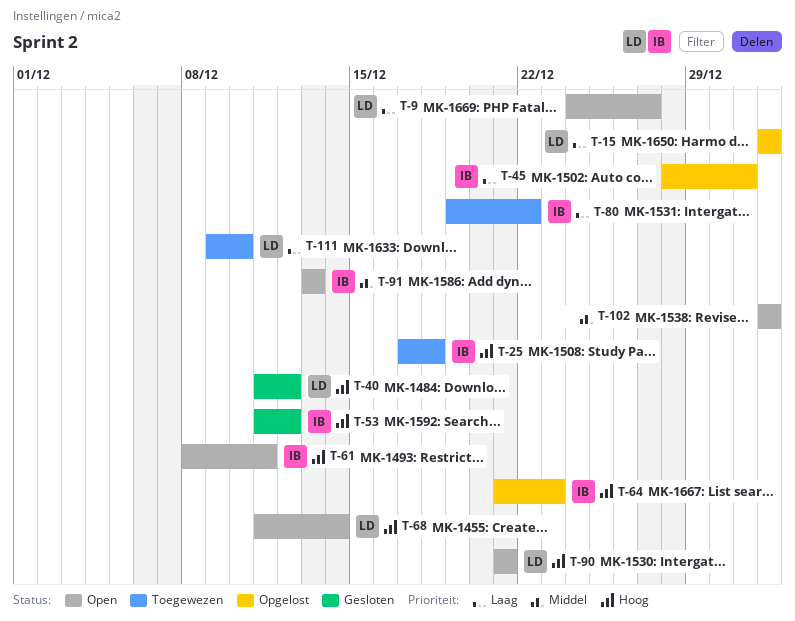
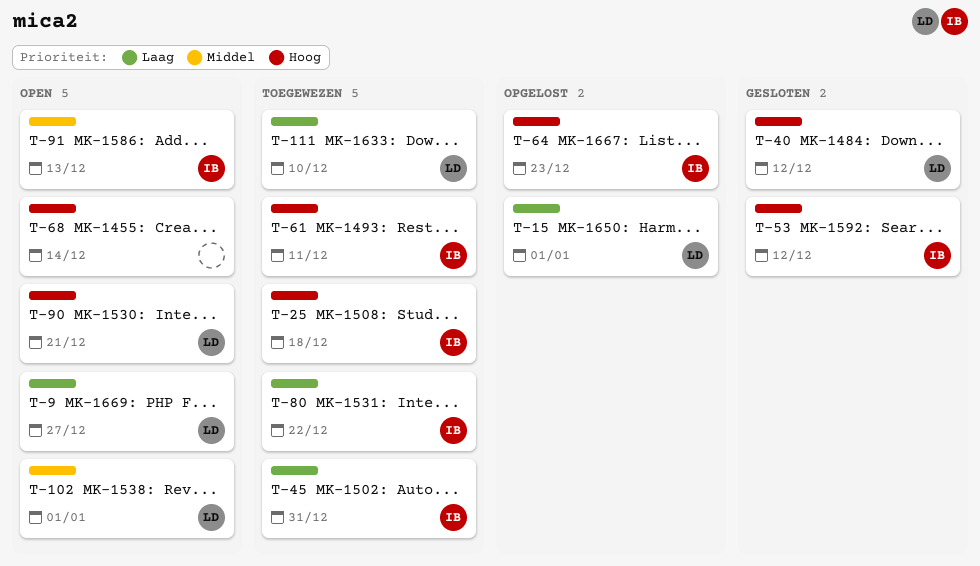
T-45, status: Opgelost -> Toegewezen
T-61, status: Open -> Toegewezen
T-68, owner: LD -> none
T-102, owner: none -> LD

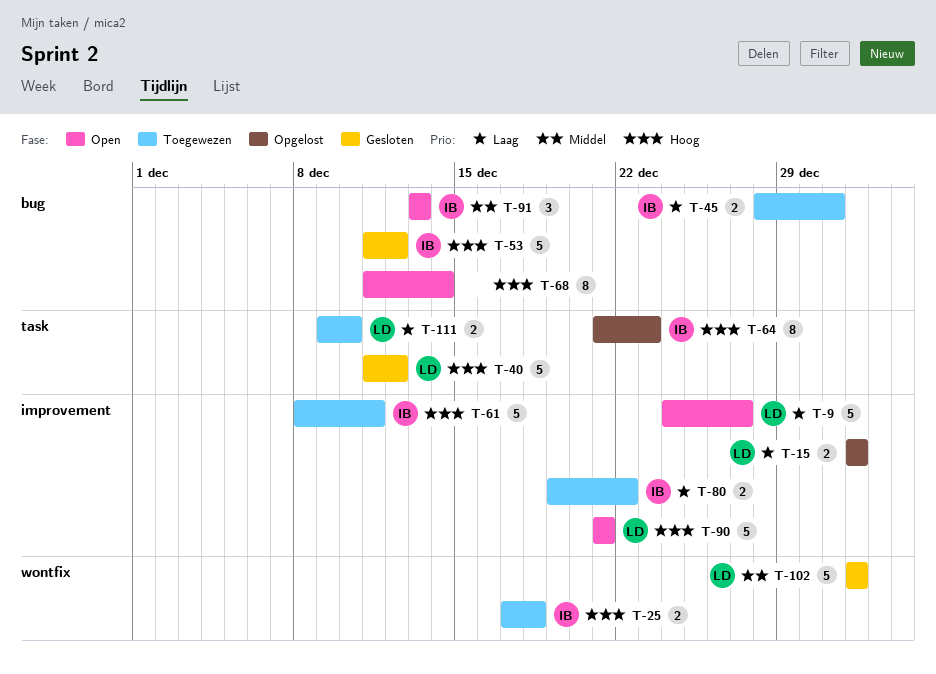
T-102, status: Open -> Gesloten

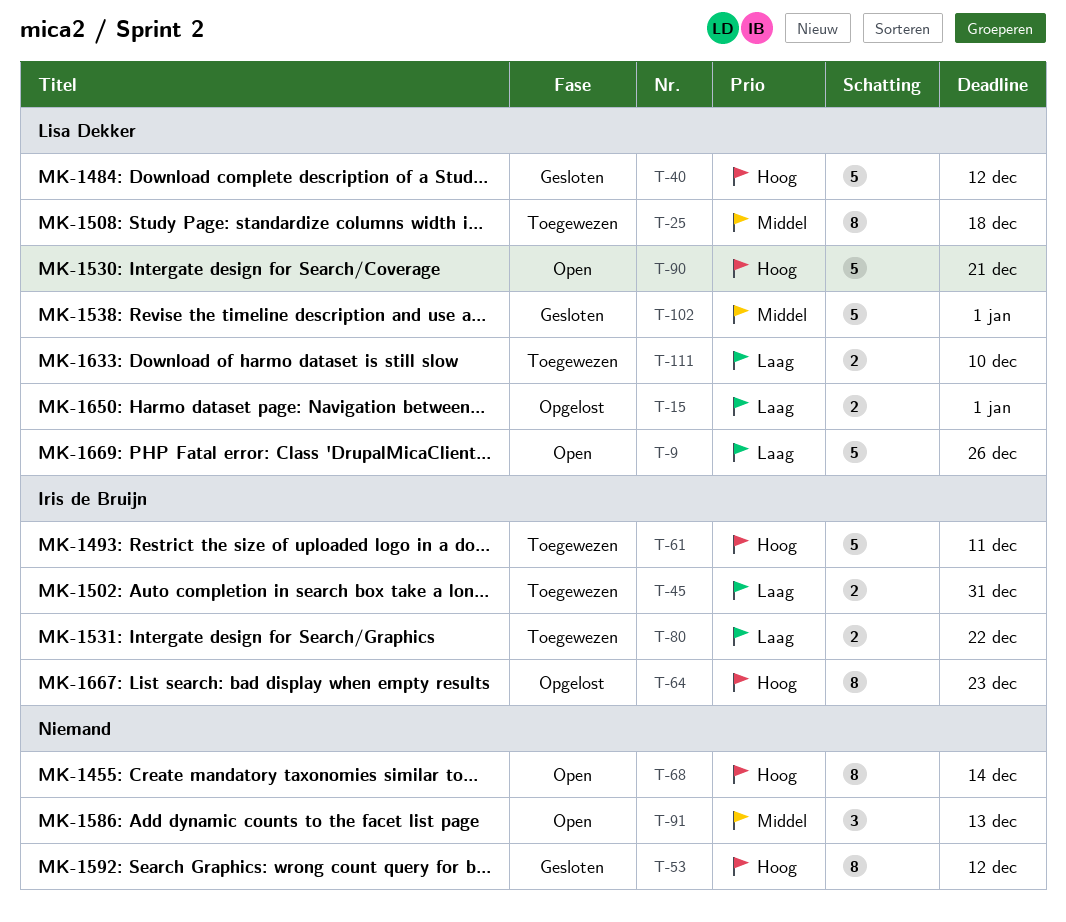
T-9, due: Dec 27 -> Dec 26
T-25, owner: Iris de Bruijn -> Lisa Dekker
T-25, priority: Hoog -> Middel
T-25, estimate: 2 -> 8
T-53, owner: Iris de Bruijn -> none
T-53, estimate: 5 -> 8
T-91, owner: Iris de Bruijn -> none

